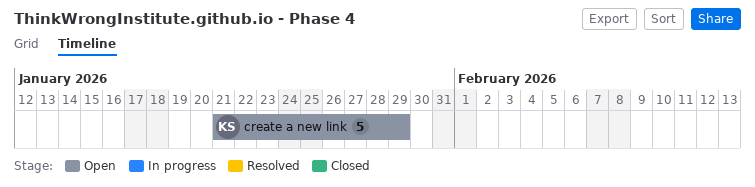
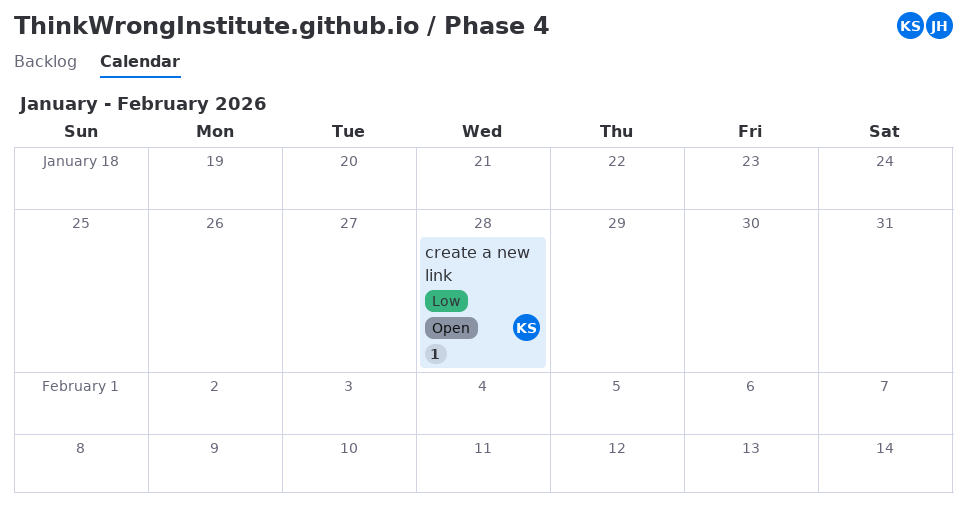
create a new link, estimate: 5 -> 1
create a new link, due: Jan 29 -> Jan 28

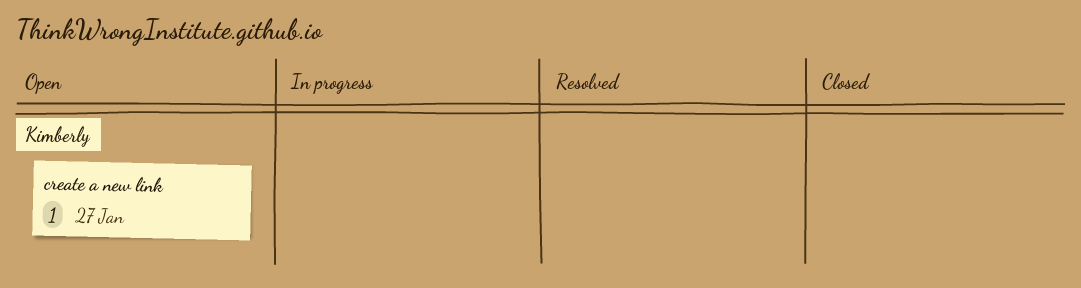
create a new link, due: Jan 28 -> Jan 27

